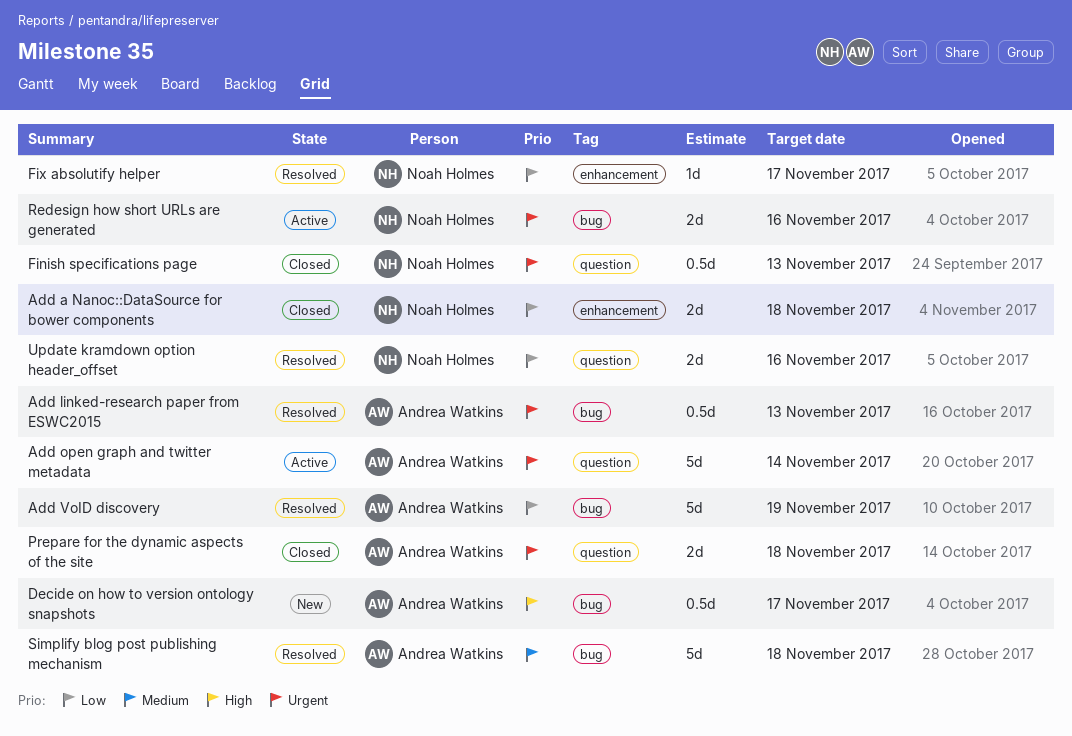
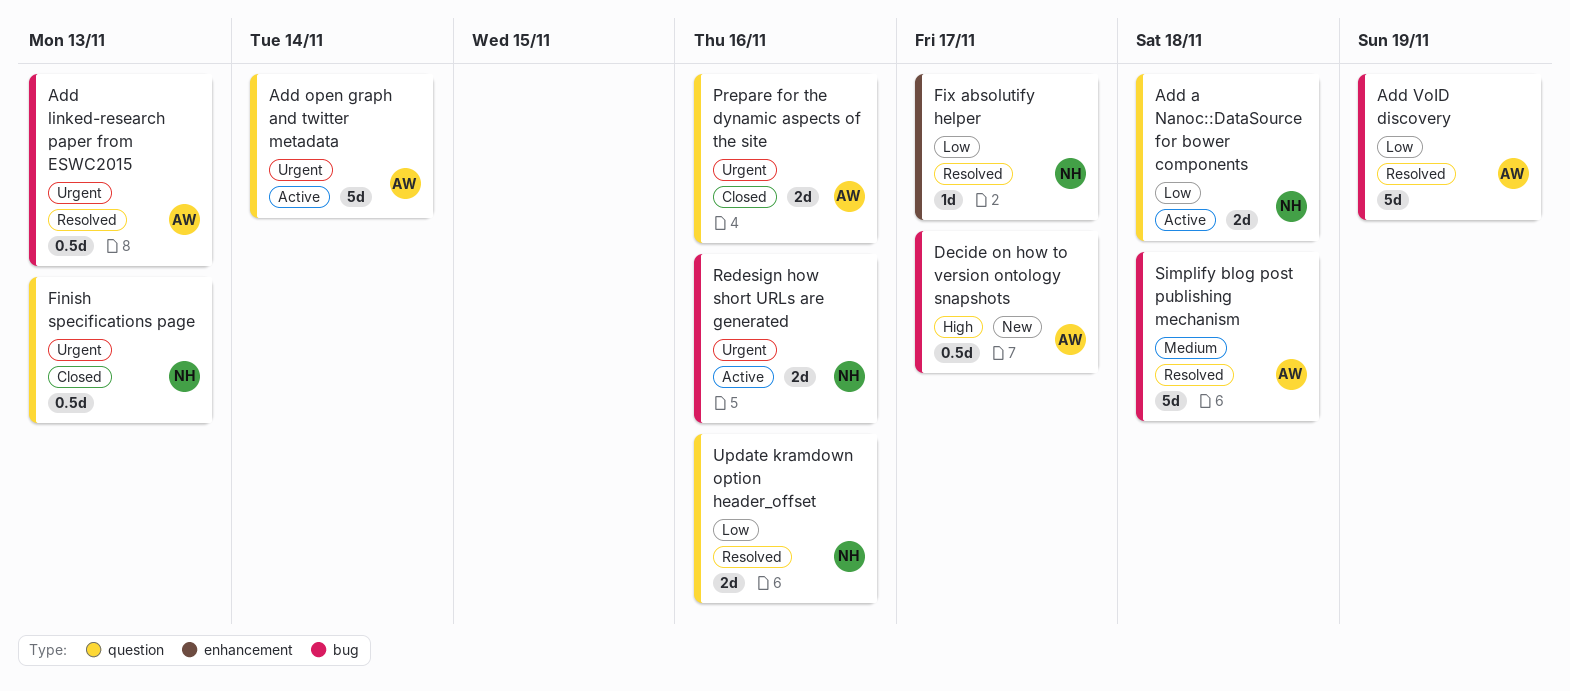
Add a Nanoc::DataSource for bower components, status: Closed -> Active
Add a Nanoc::DataSource for bower components, label: enhancement -> question
Prepare for the dynamic aspects of the site, due: Nov 18 -> Nov 16

